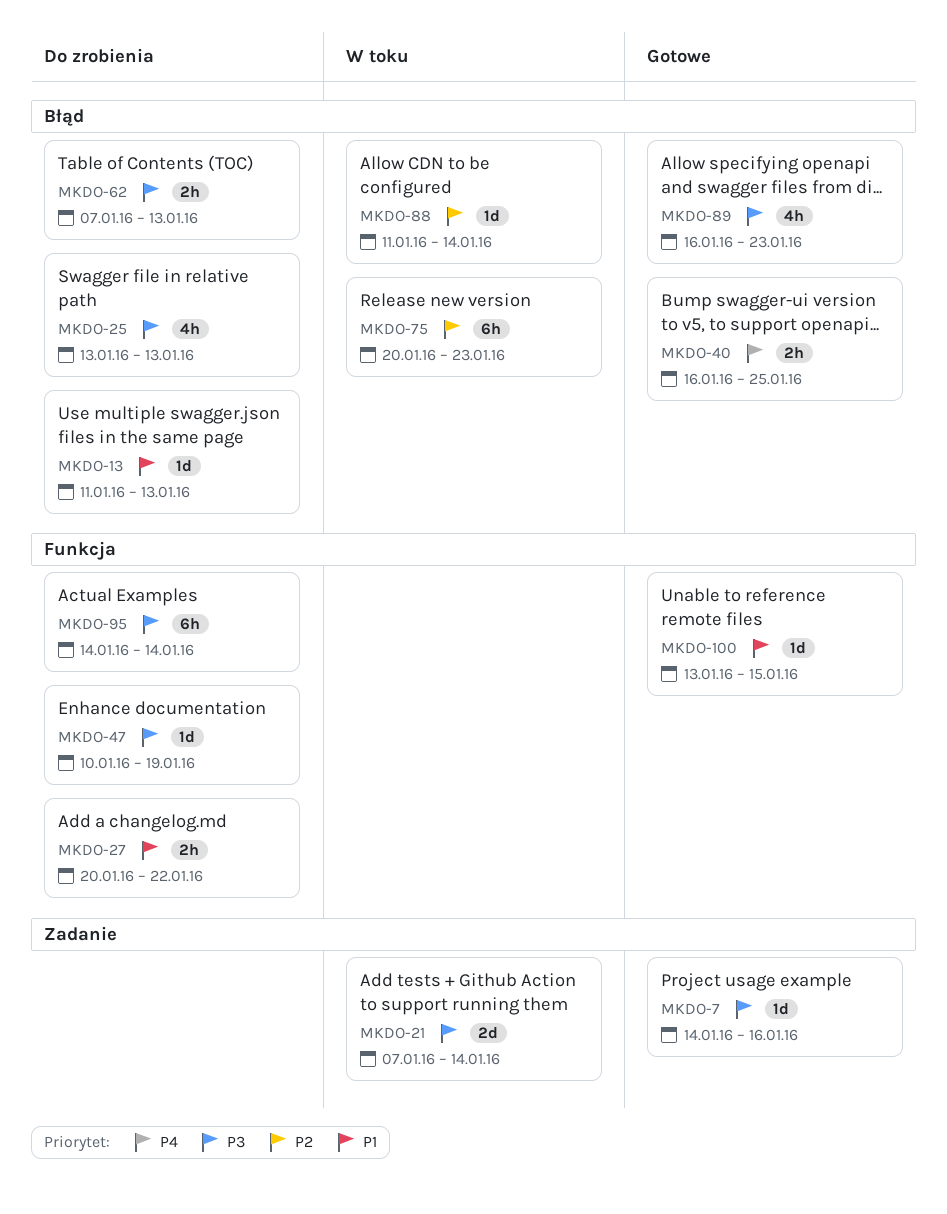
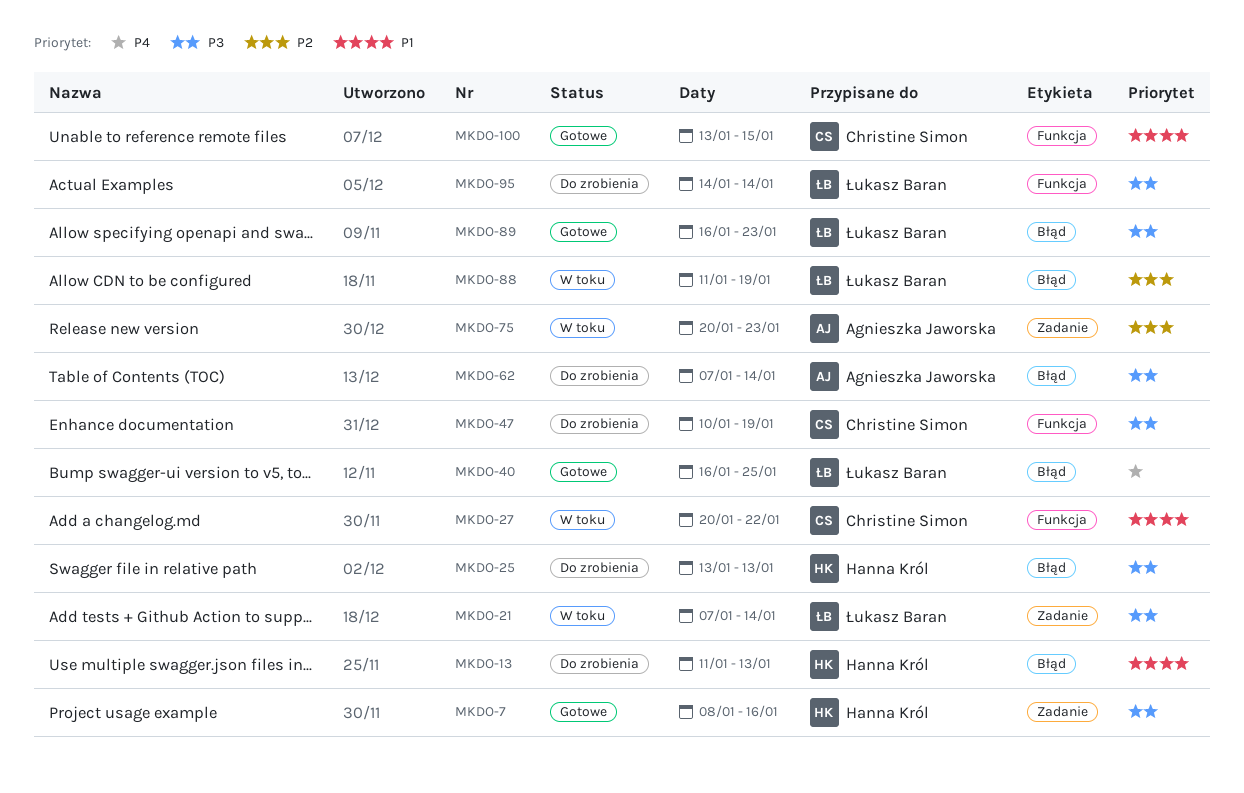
MKDO-7, start: Jan 14 -> Jan 8
MKDO-27, status: Do zrobienia -> W toku
MKDO-62, due: Jan 13 -> Jan 14
MKDO-75, label: Błąd -> Zadanie
MKDO-88, due: Jan 14 -> Jan 19

